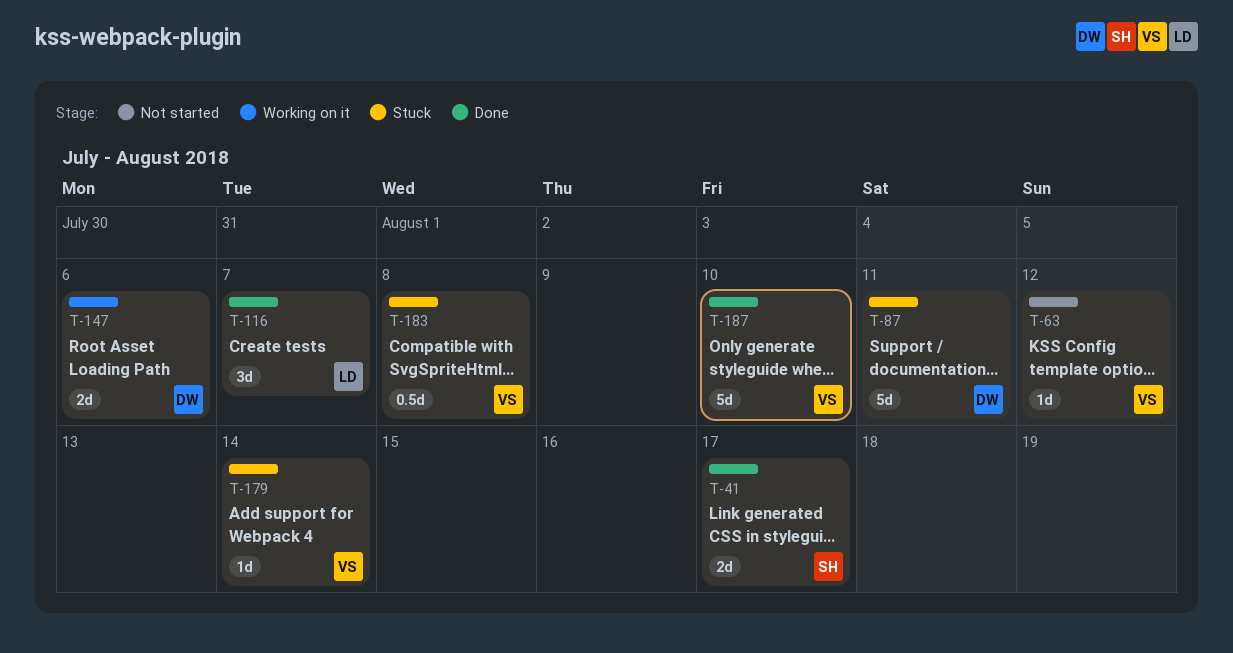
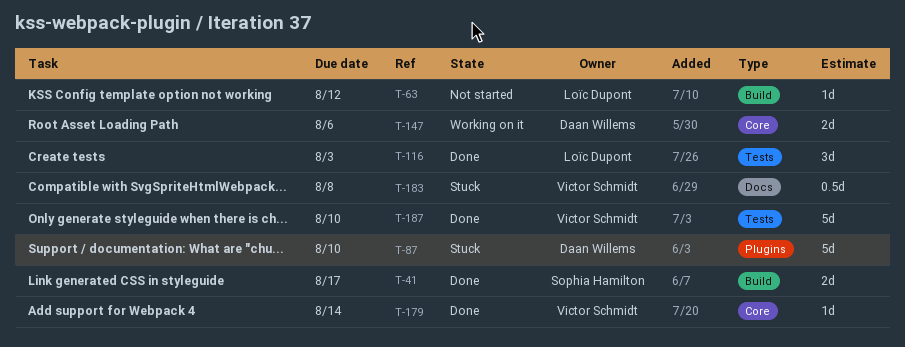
T-63, owner: Victor Schmidt -> Loïc Dupont
T-87, due: Aug 11 -> Aug 10
T-116, due: Aug 7 -> Aug 3
T-179, status: Stuck -> Done

